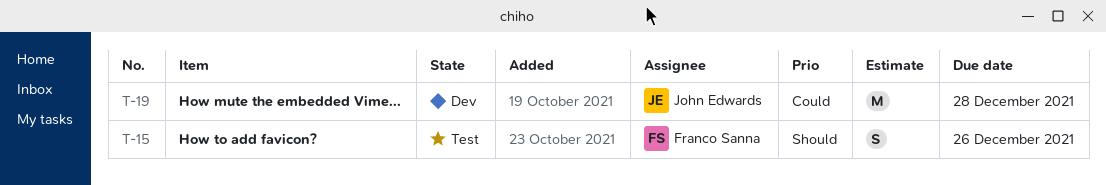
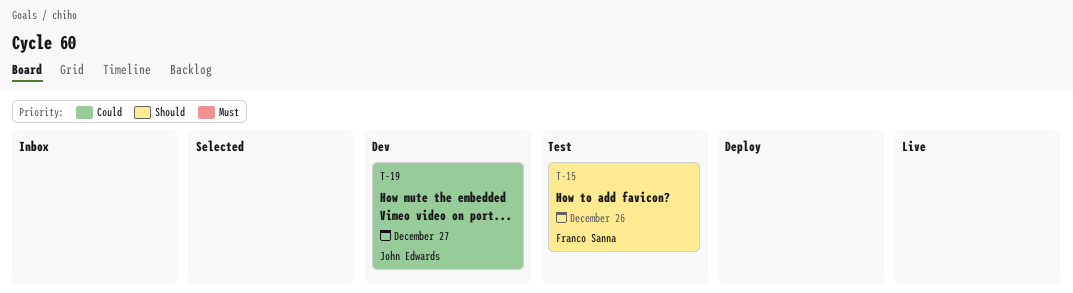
T-19, due: Dec 28 -> Dec 27

